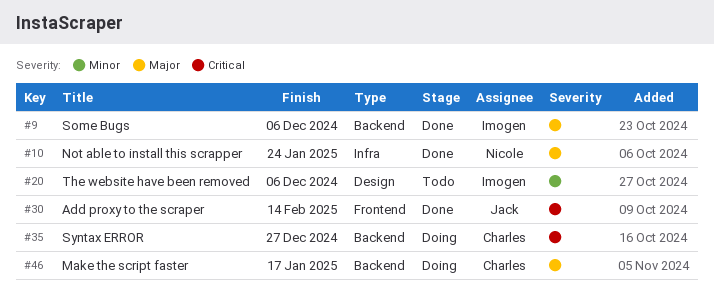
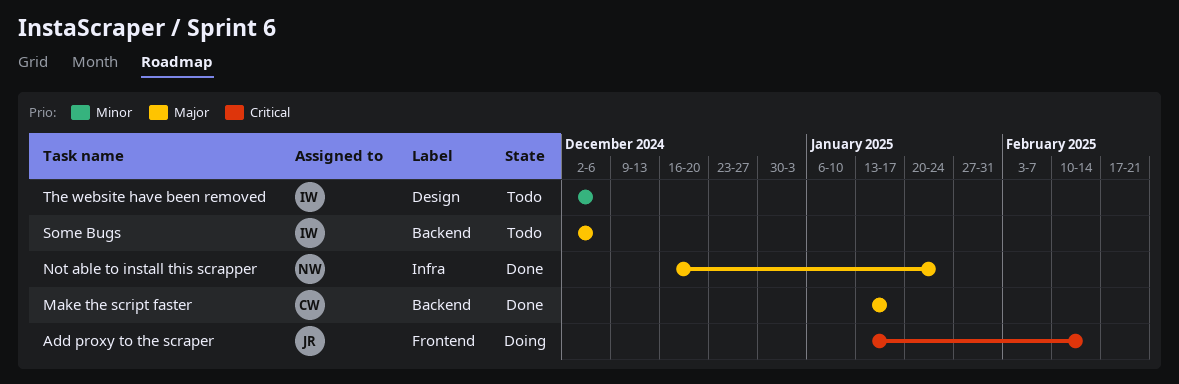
Add proxy to the scraper, status: Done -> Doing
Make the script faster, status: Doing -> Done
Some Bugs, status: Done -> Todo
Syntax ERROR: present -> none

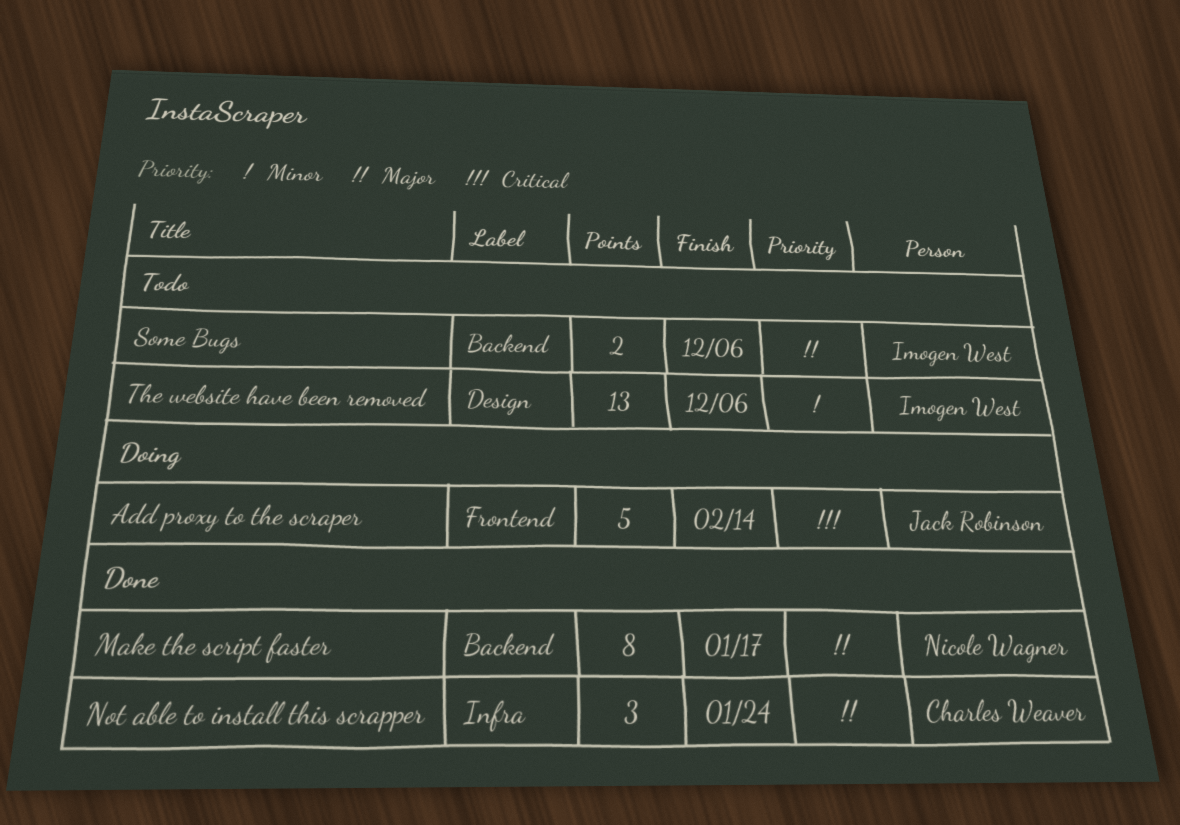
Make the script faster, owner: Charles Weaver -> Nicole Wagner
Not able to install this scrapper, owner: Nicole Wagner -> Charles Weaver

